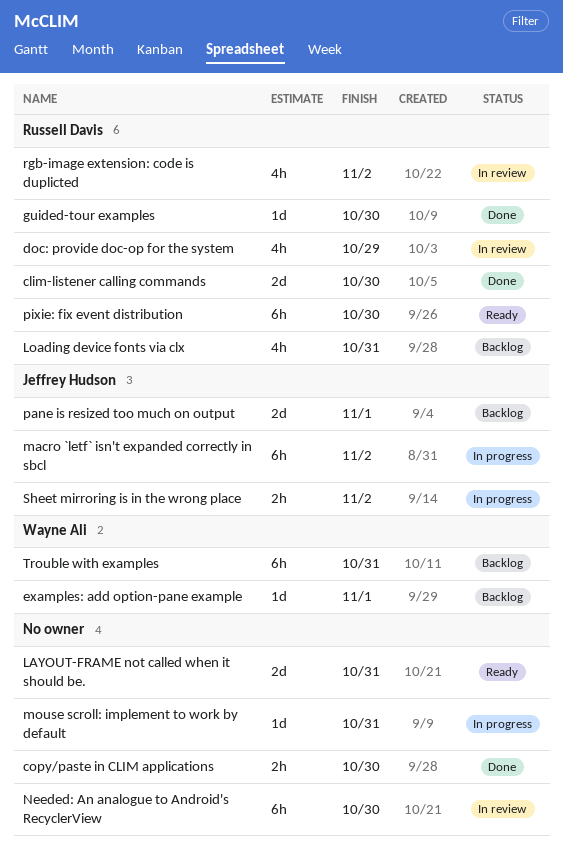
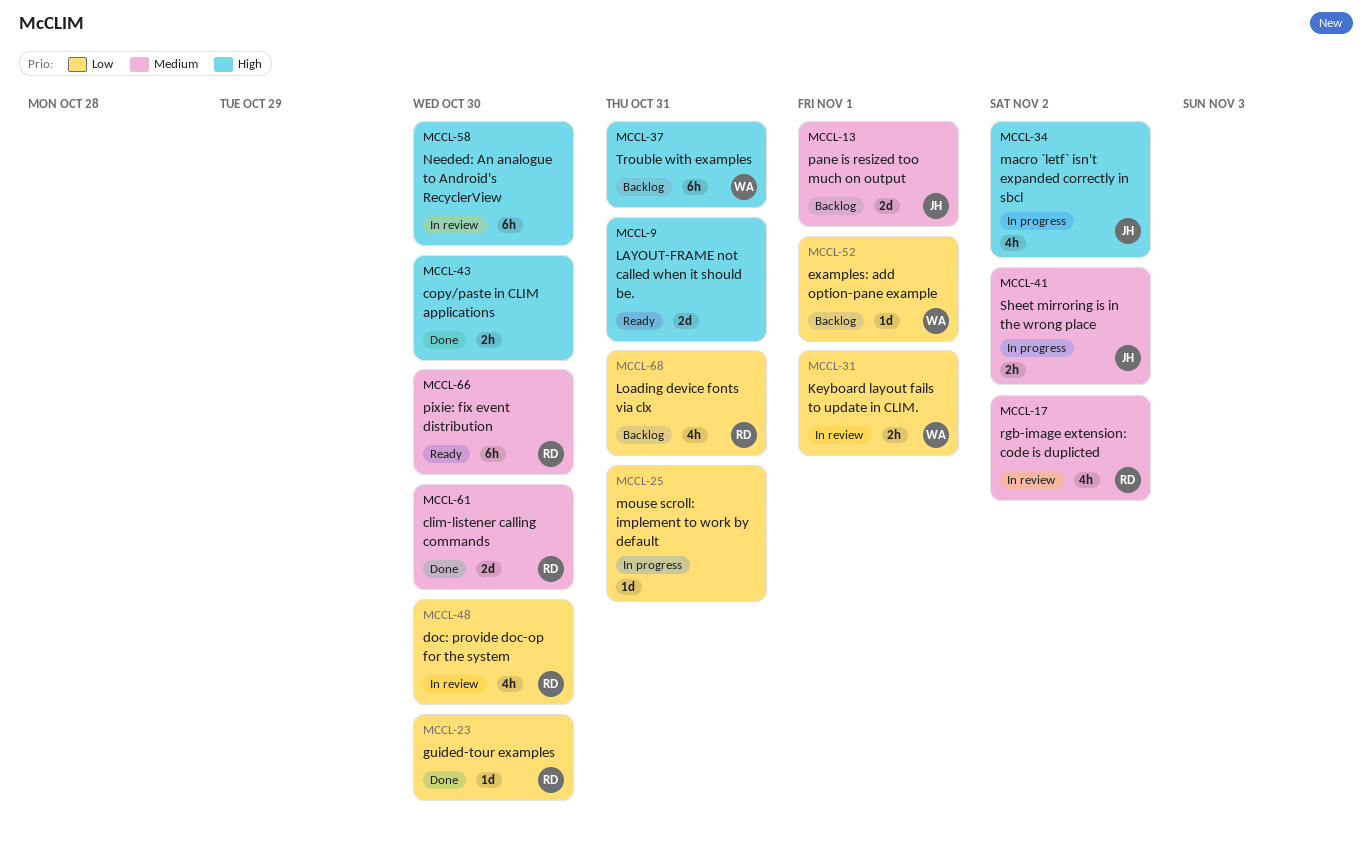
doc: provide doc-op for the system, due: Oct 29 -> Oct 30
Keyboard layout fails to update in CLIM.: none -> present
macro `letf` isn't expanded correctly in sbcl, estimate: 6h -> 4h

